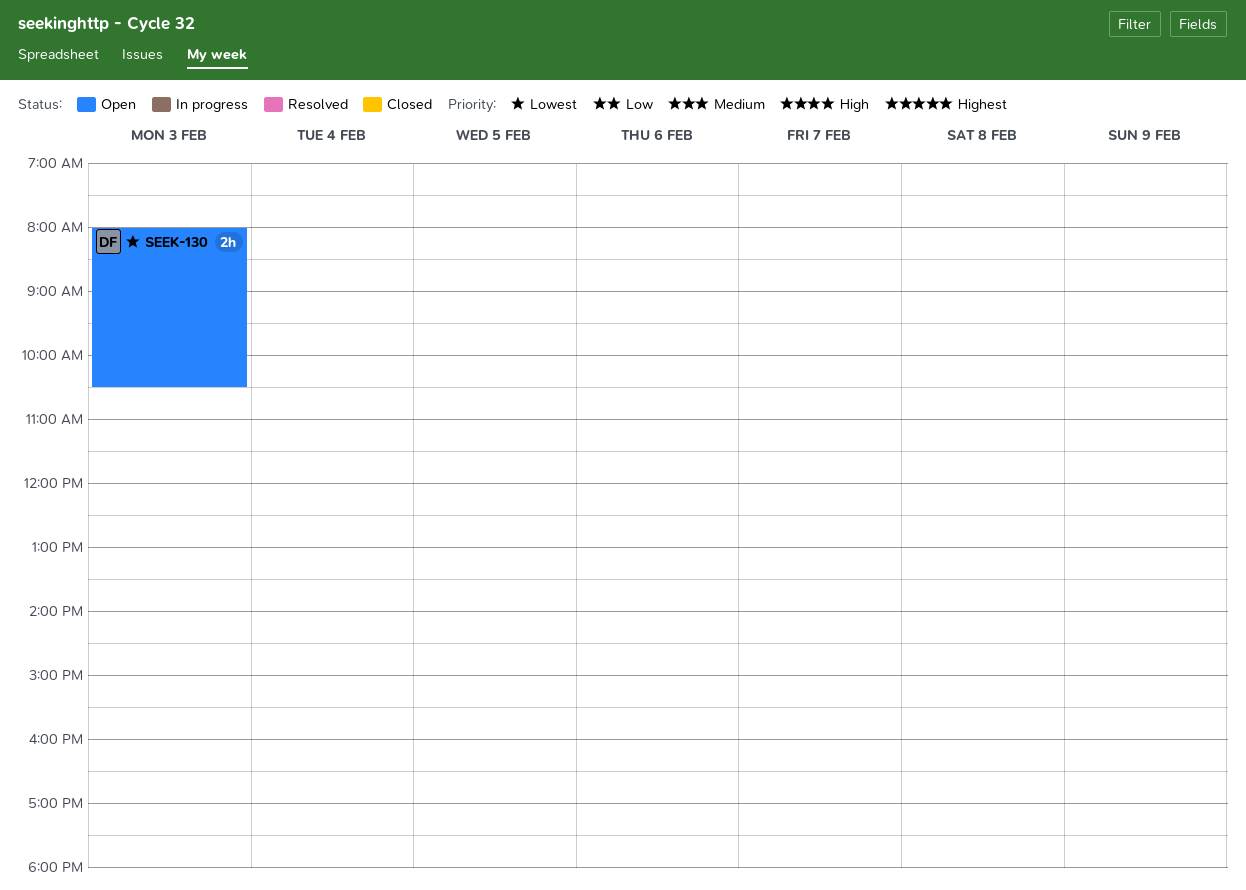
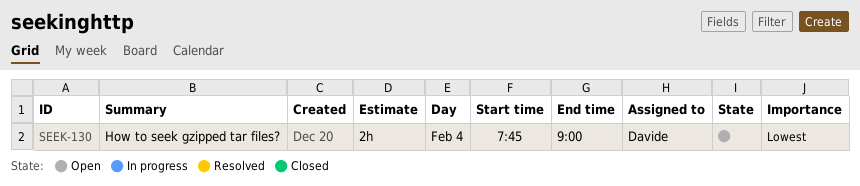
SEEK-130, day: Feb 3 -> Feb 4
SEEK-130, begins: 08:00 -> 07:45
SEEK-130, ends: 10:30 -> 09:00

